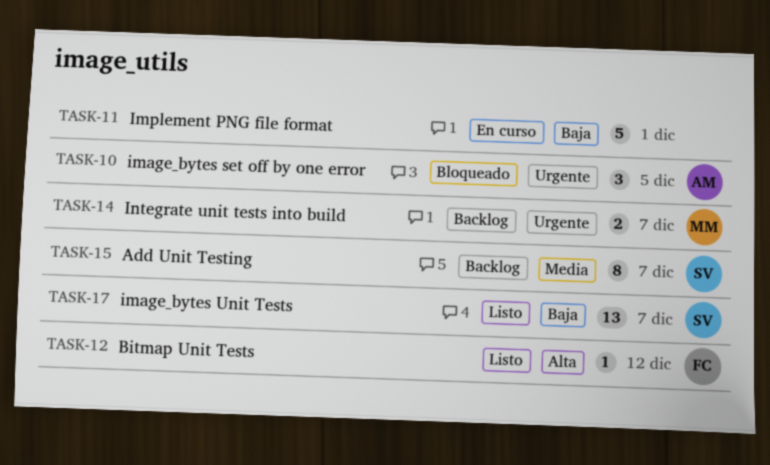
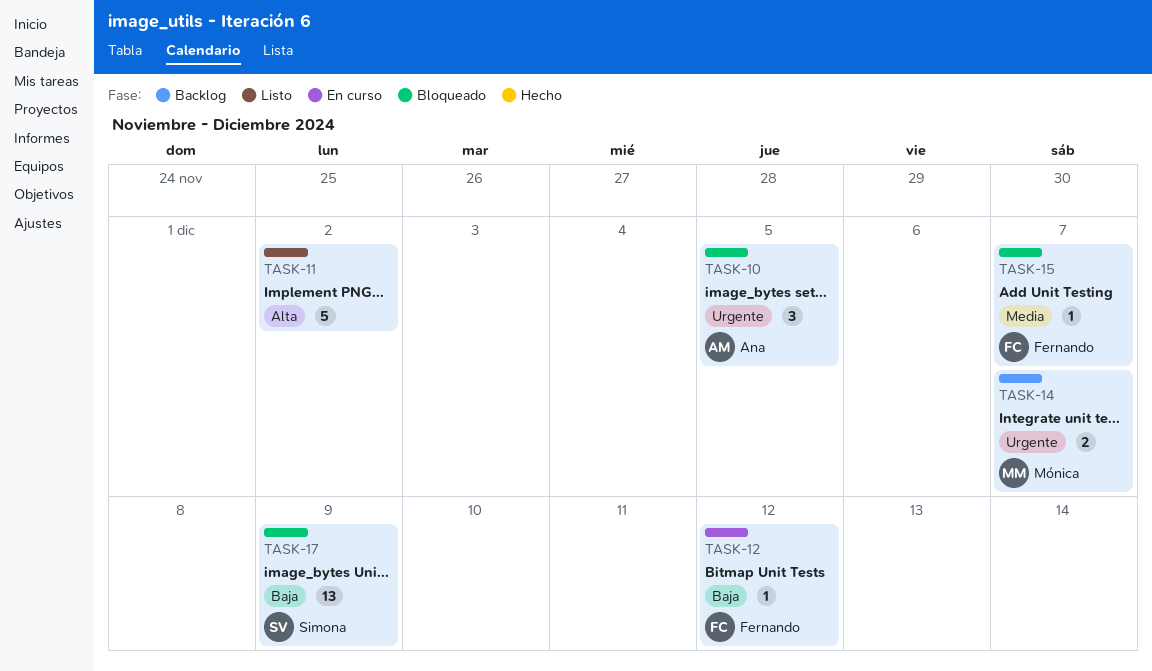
TASK-11, status: En curso -> Listo
TASK-11, priority: Baja -> Alta
TASK-11, due: Dec 1 -> Dec 2
TASK-12, status: Listo -> En curso
TASK-12, priority: Alta -> Baja
TASK-15, status: Backlog -> Bloqueado
TASK-15, owner: Simona -> Fernando
TASK-15, estimate: 8 -> 1
TASK-17, status: Listo -> Bloqueado
TASK-17, due: Dec 7 -> Dec 9

